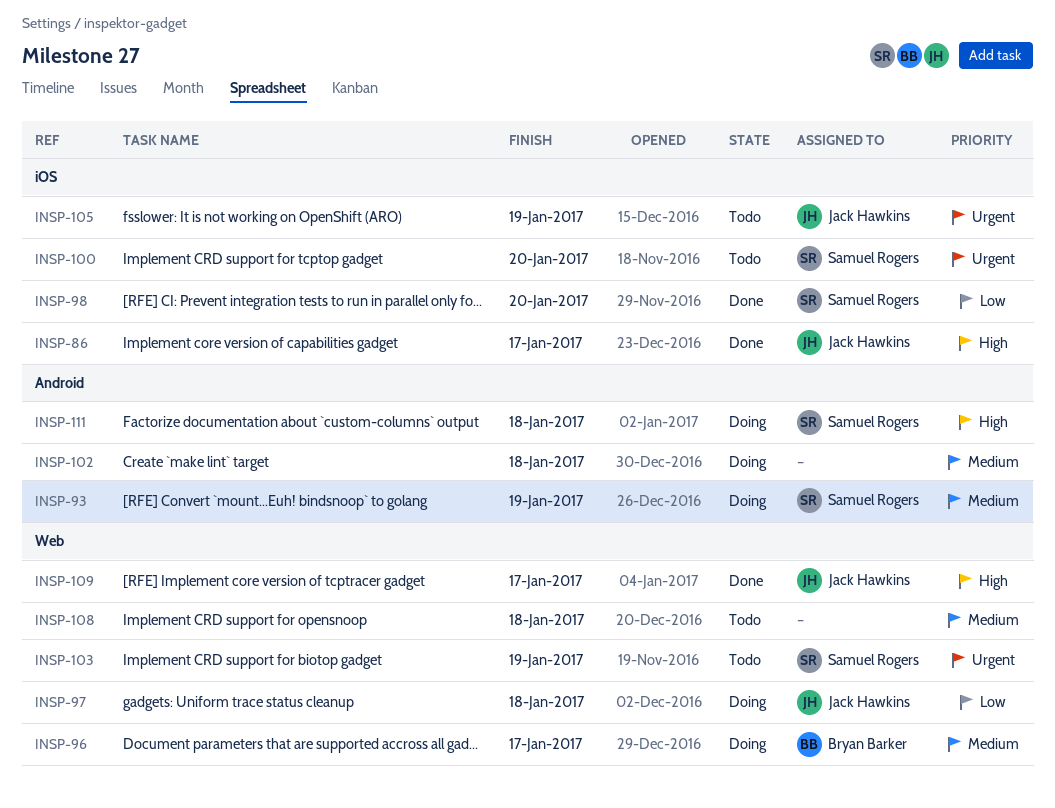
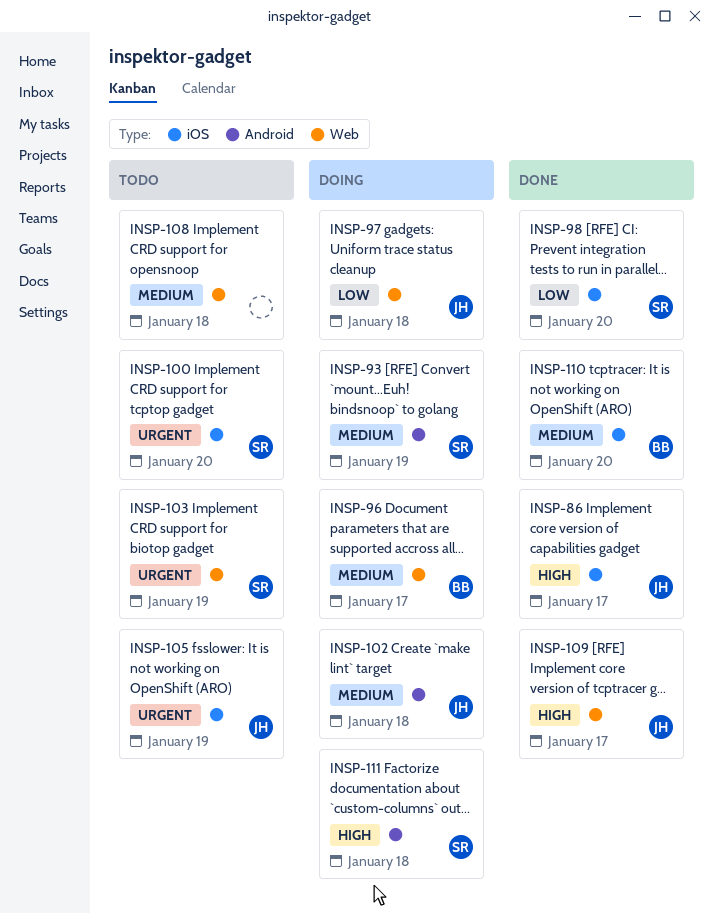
INSP-102, owner: none -> Jack Hawkins
INSP-110: none -> present

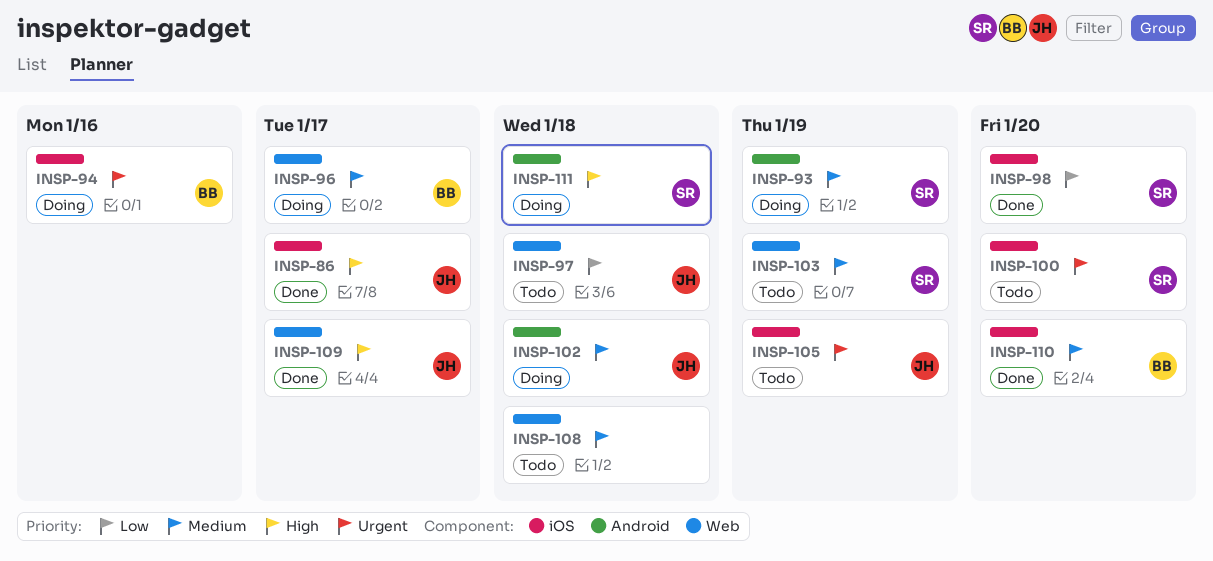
INSP-94: none -> present
INSP-97, status: Doing -> Todo
INSP-103, priority: Urgent -> Medium

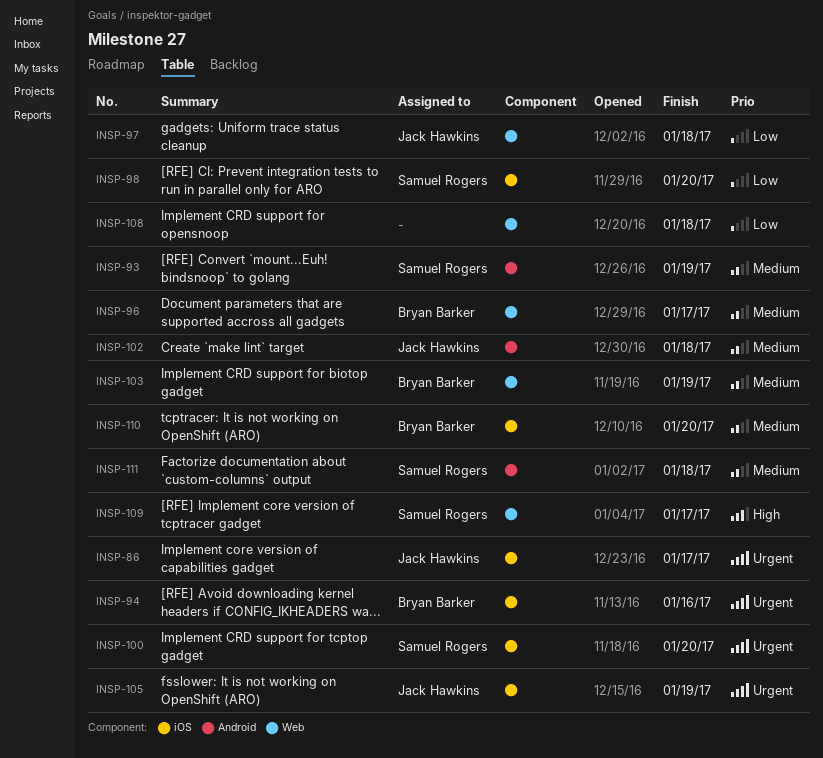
INSP-86, priority: High -> Urgent
INSP-103, owner: Samuel Rogers -> Bryan Barker
INSP-108, priority: Medium -> Low
INSP-109, owner: Jack Hawkins -> Samuel Rogers
INSP-111, priority: High -> Medium

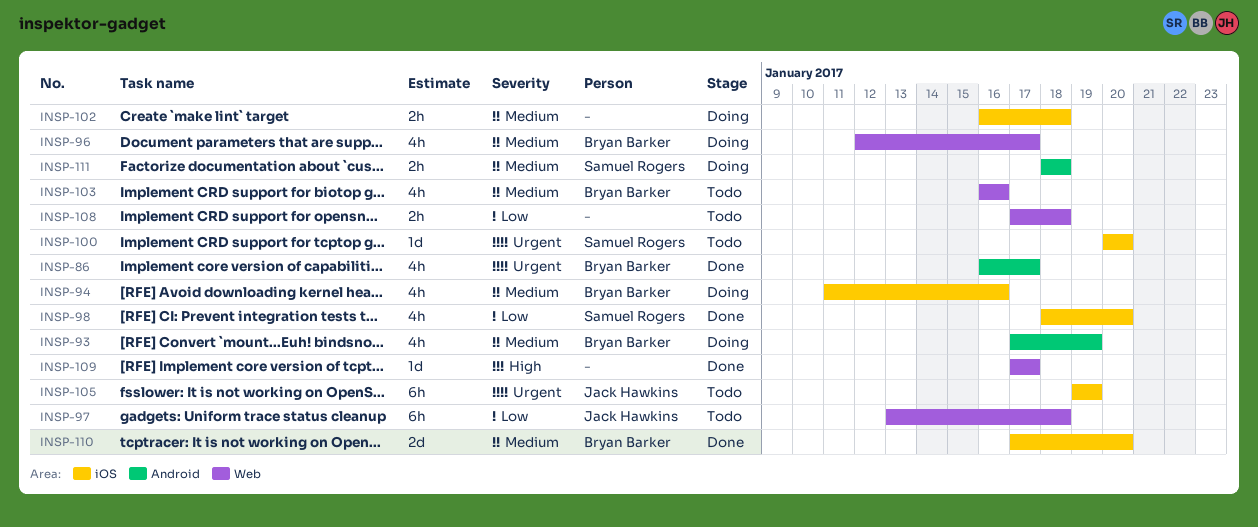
INSP-86, owner: Jack Hawkins -> Bryan Barker
INSP-86, label: iOS -> Android
INSP-93, owner: Samuel Rogers -> Bryan Barker
INSP-94, priority: Urgent -> Medium
INSP-102, owner: Jack Hawkins -> none
INSP-102, label: Android -> iOS
INSP-103, due: Jan 19 -> Jan 16
INSP-109, owner: Samuel Rogers -> none

